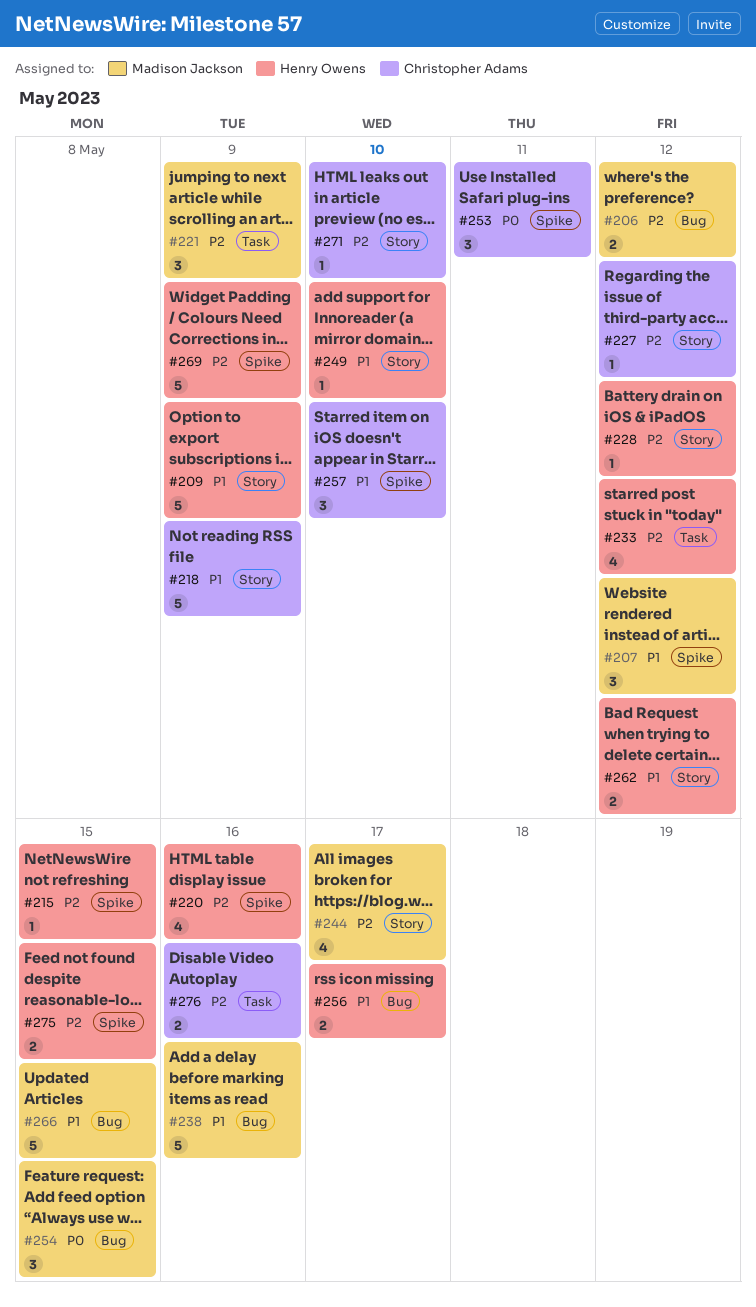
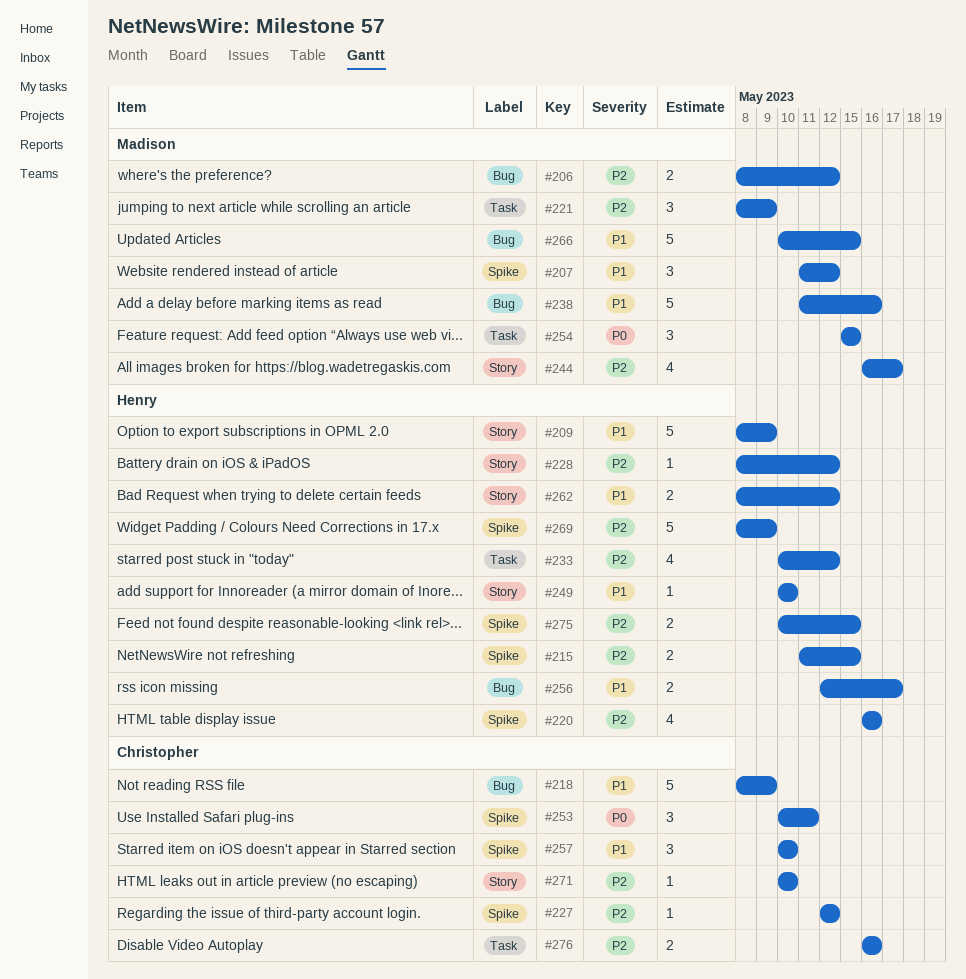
#215, estimate: 1 -> 2
#218, label: Story -> Bug
#227, label: Story -> Spike
#254, label: Bug -> Task

